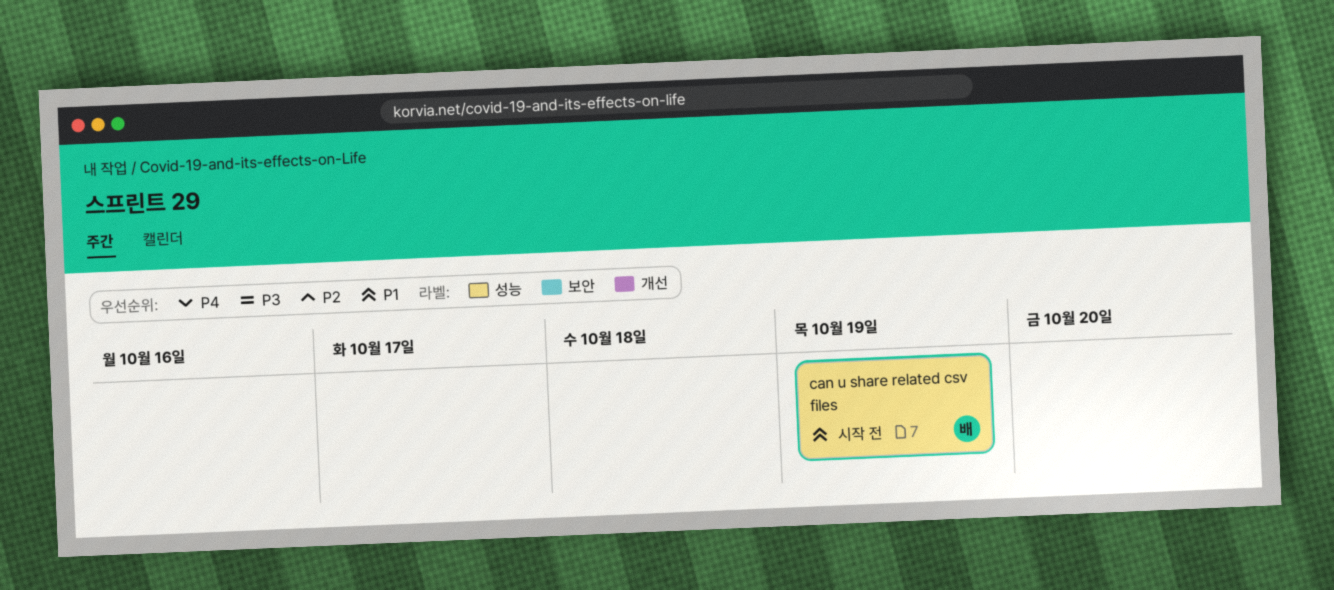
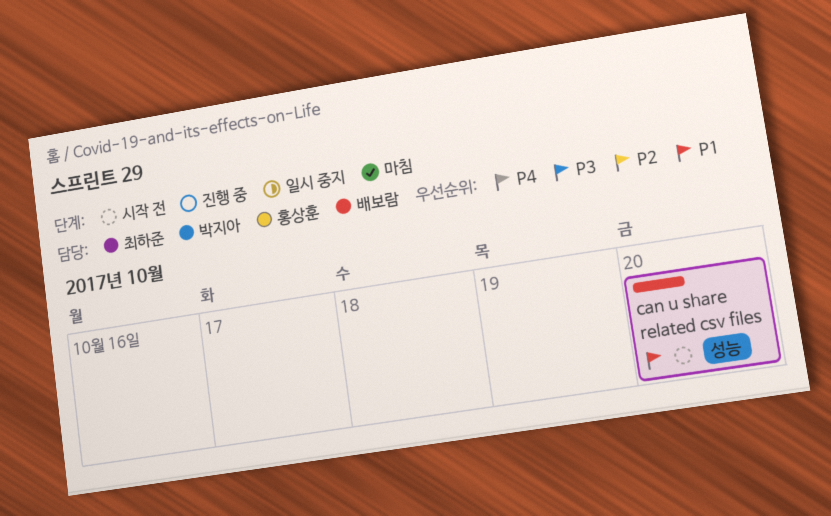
can u share related csv files, due: Oct 19 -> Oct 20

